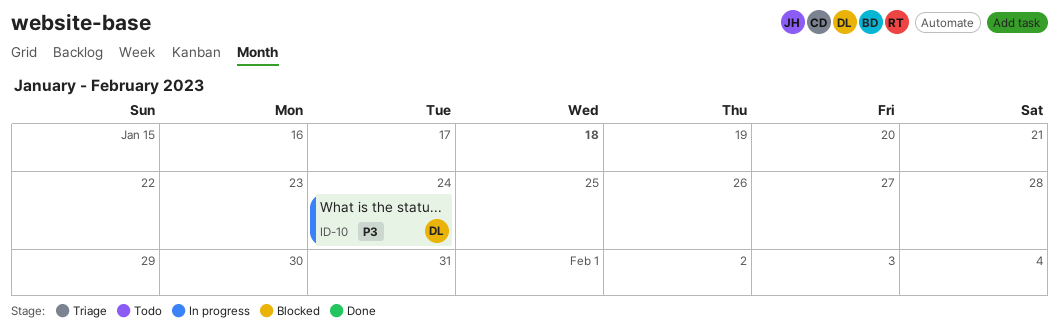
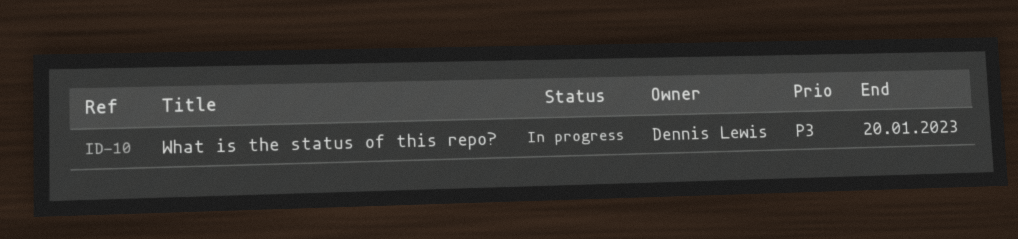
ID-10, due: Jan 24 -> Jan 20

